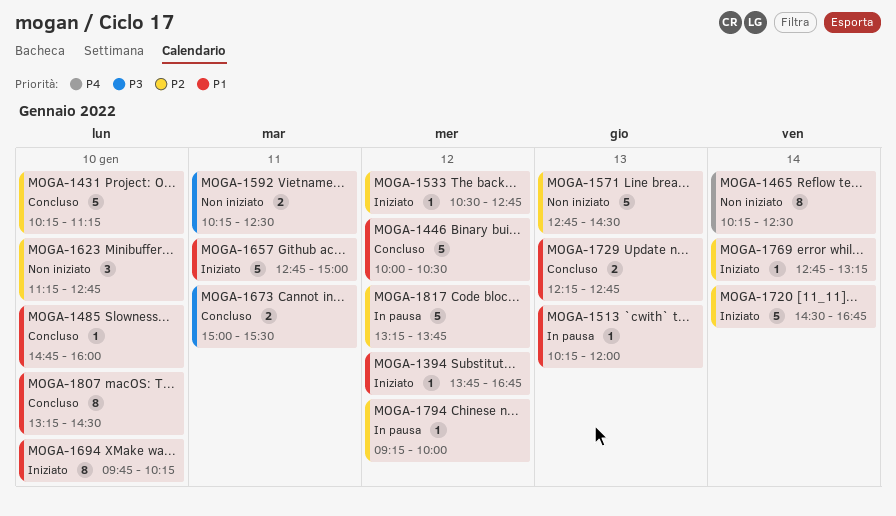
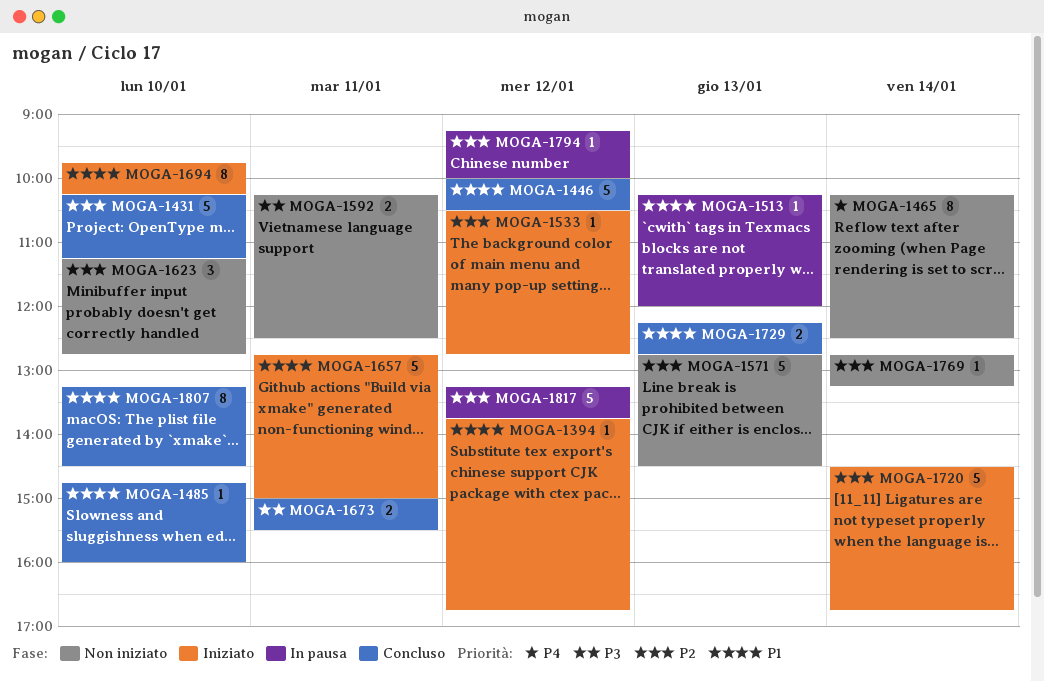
MOGA-1769, status: Iniziato -> Non iniziato

